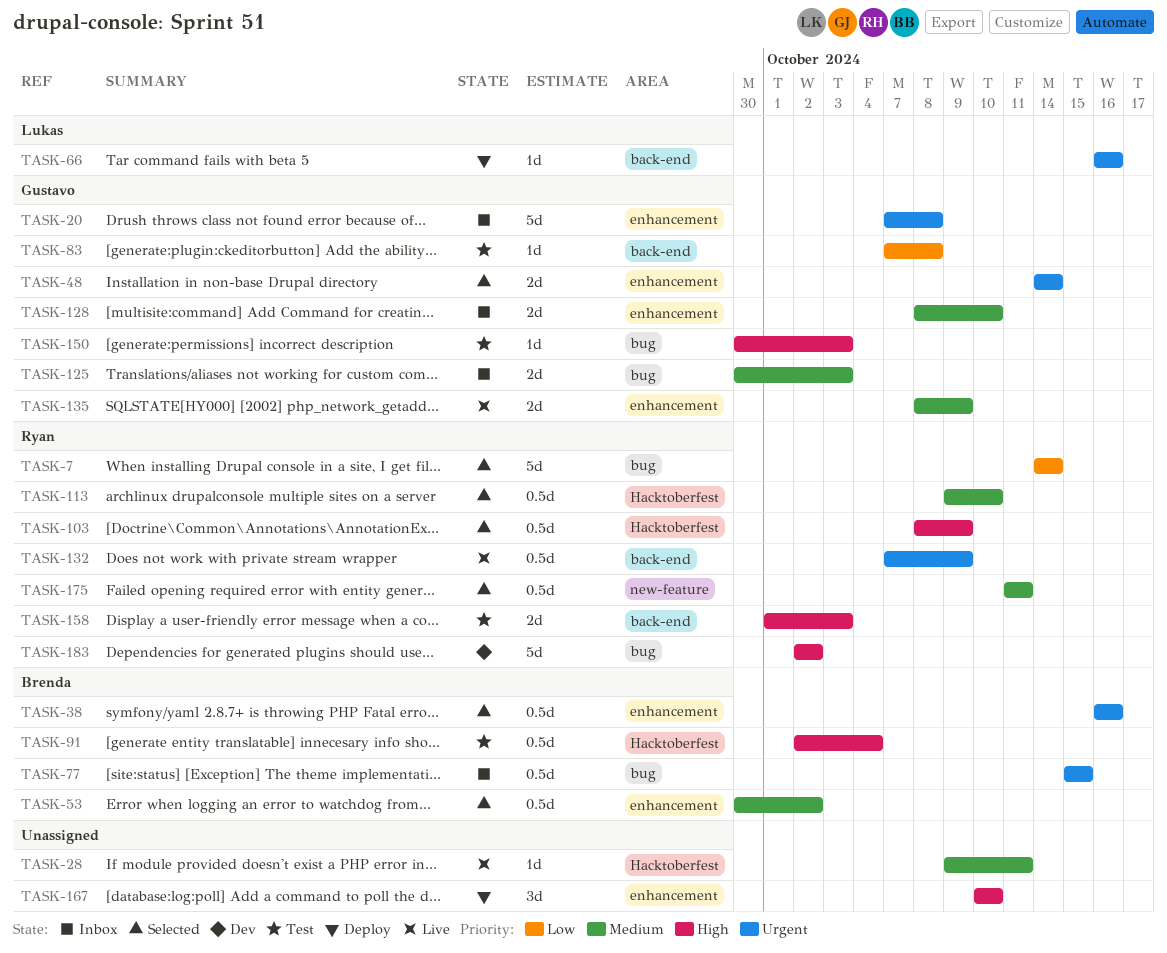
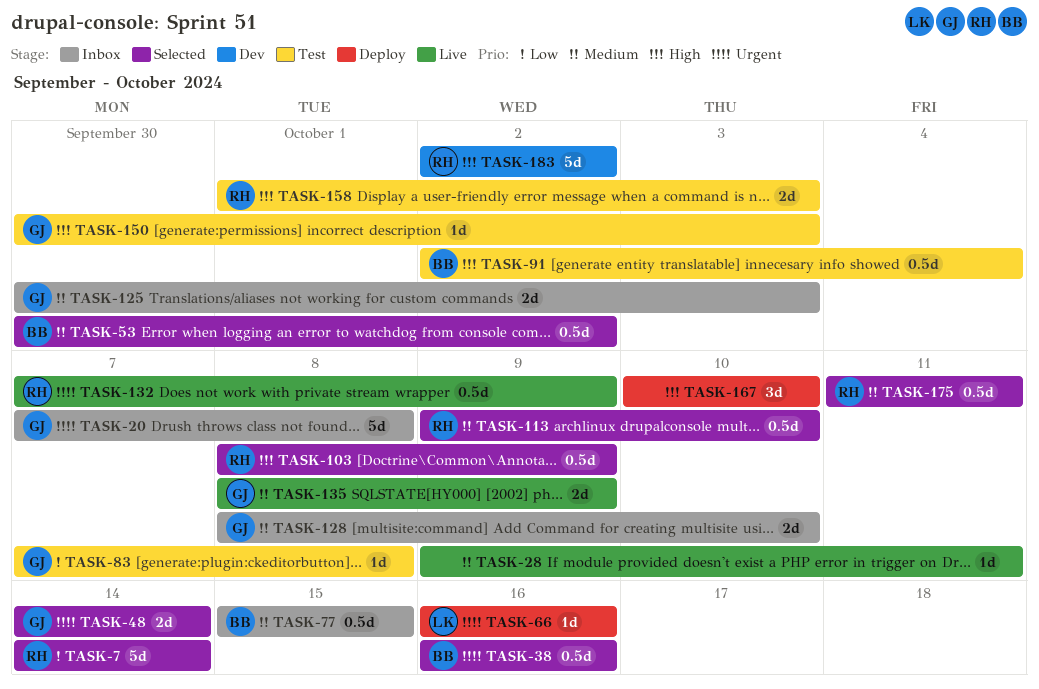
TASK-77, priority: Urgent -> Medium

